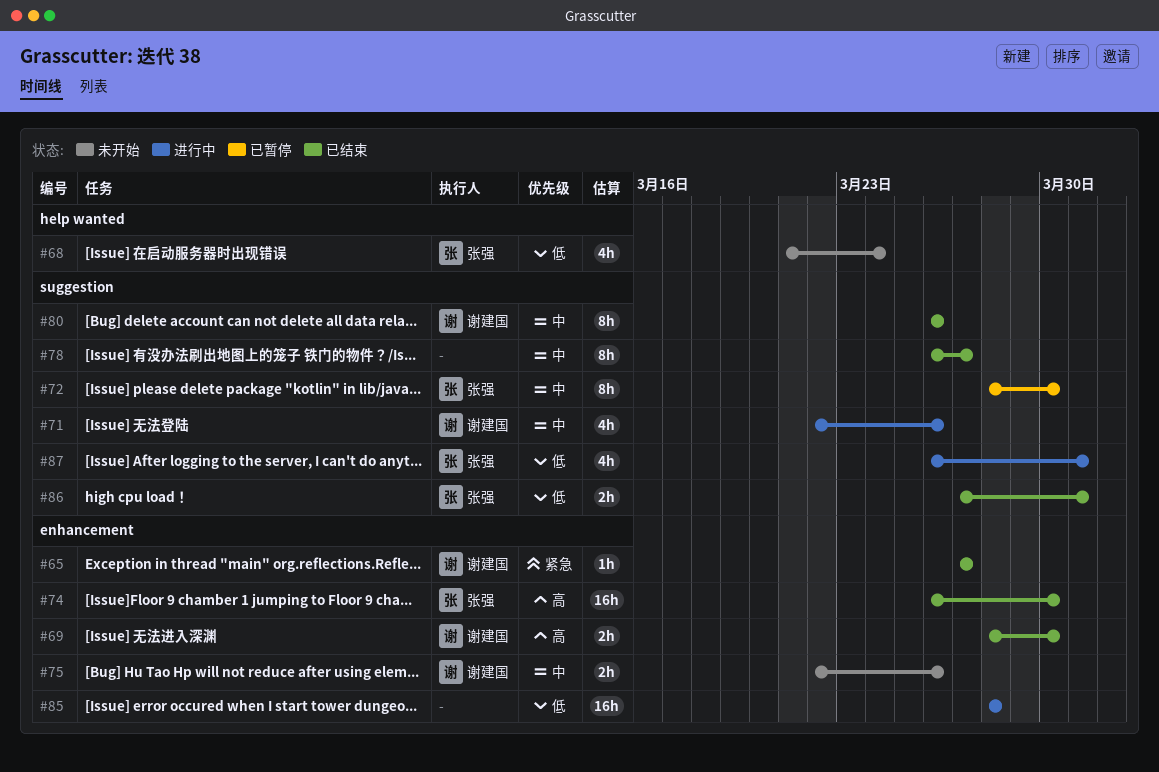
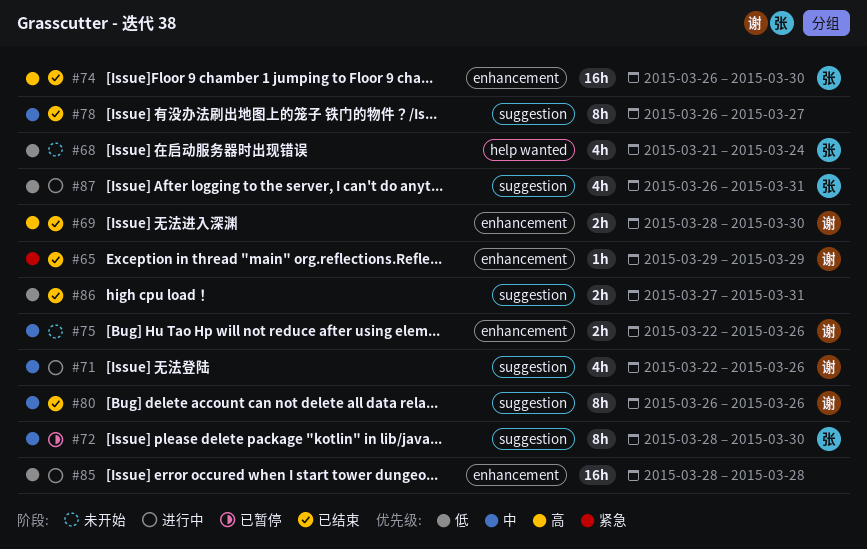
#65, start: Mar 27 -> Mar 29
#65, due: Mar 27 -> Mar 29
#86, owner: 张强 -> none

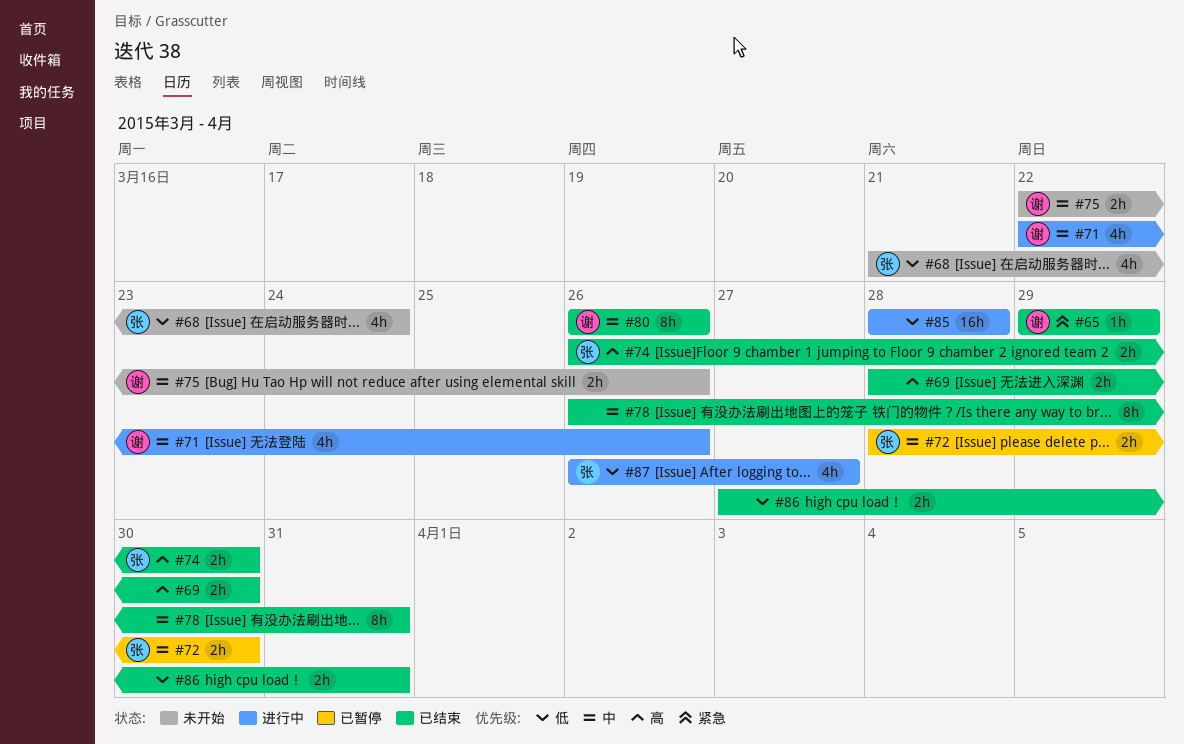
#69, owner: 谢 -> none
#72, estimate: 8h -> 2h
#74, estimate: 16h -> 2h
#78, due: Mar 27 -> Mar 31
#87, due: Mar 31 -> Mar 27

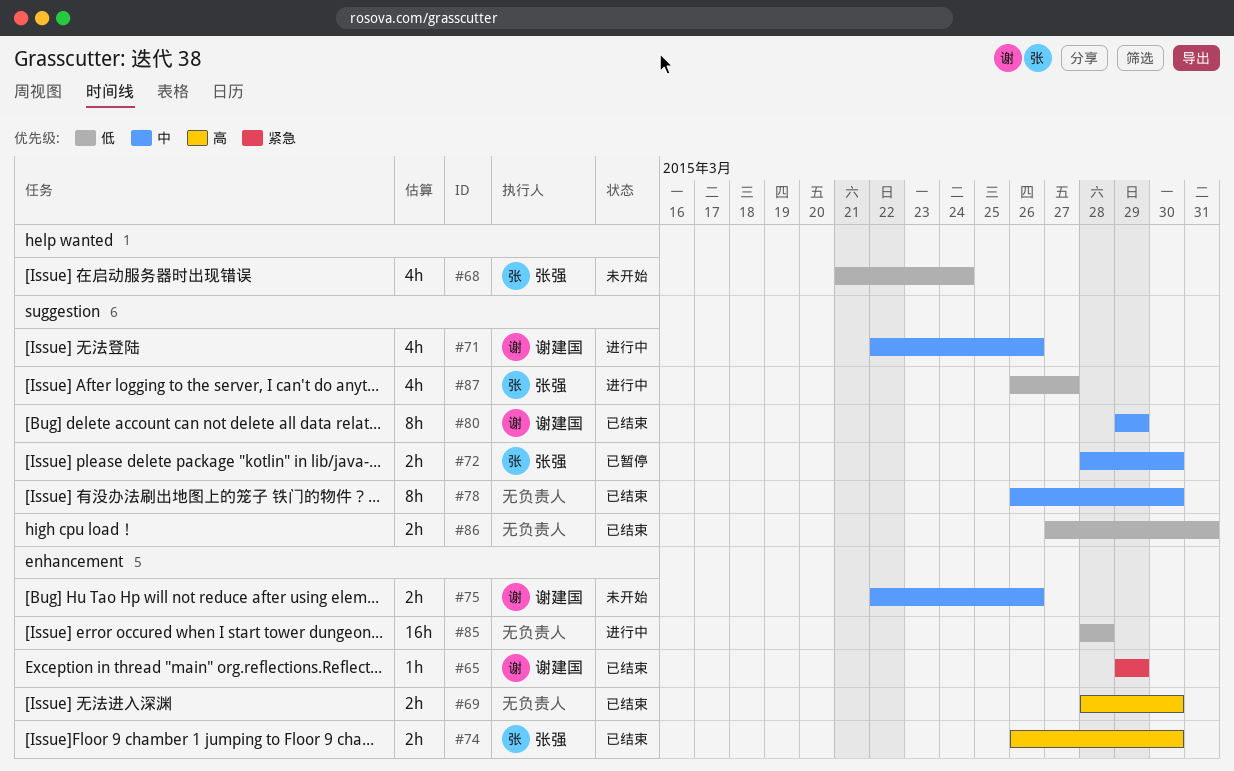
#78, due: Mar 31 -> Mar 30
#80, start: Mar 26 -> Mar 29
#80, due: Mar 26 -> Mar 29

